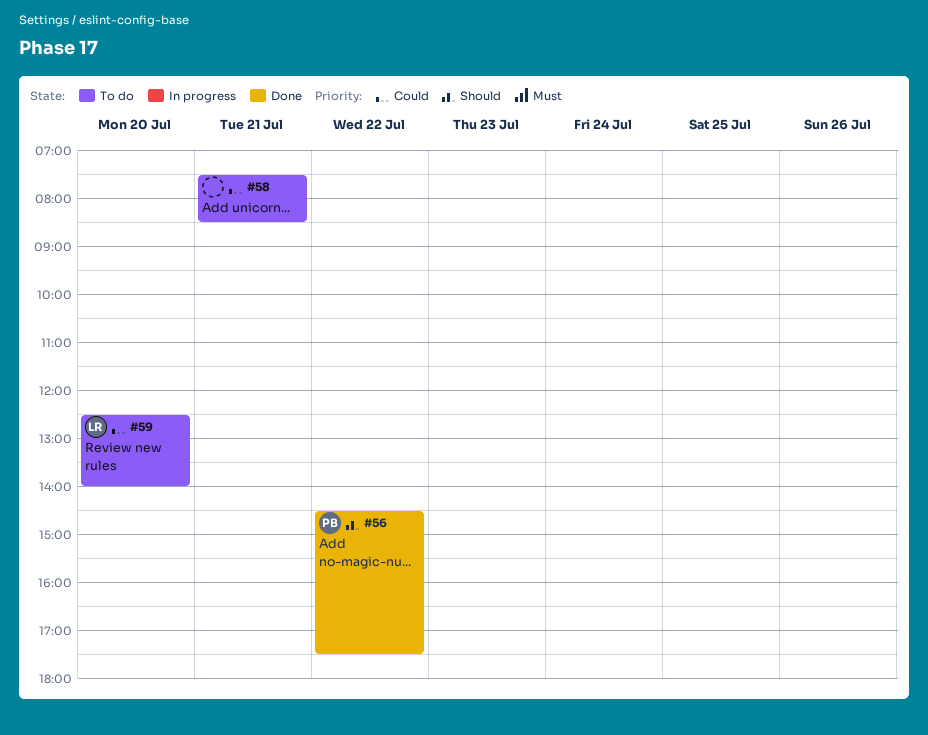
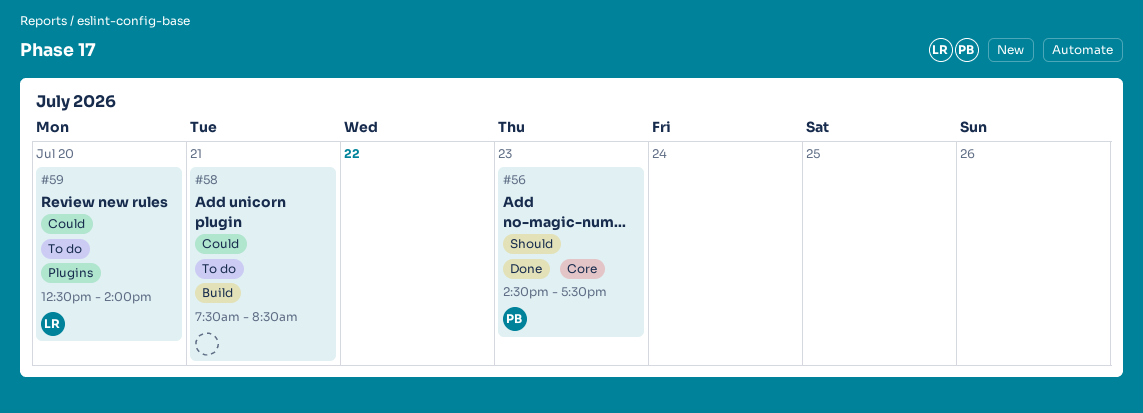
#56, day: Jul 22 -> Jul 23

